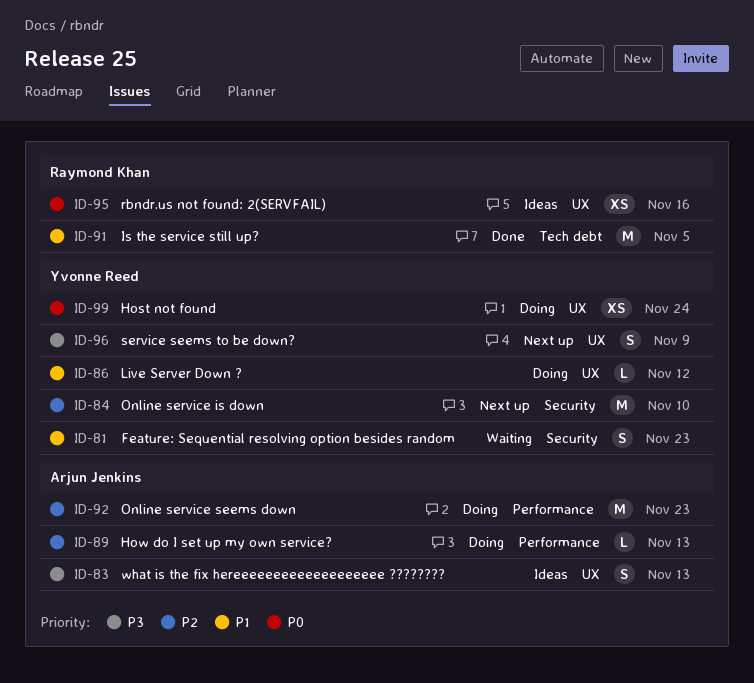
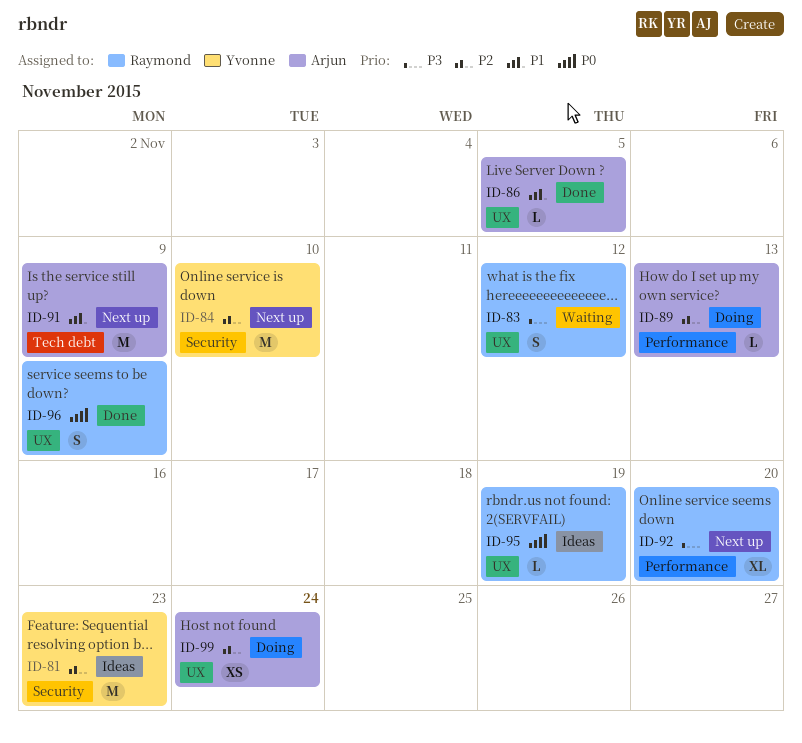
ID-81, status: Waiting -> Ideas
ID-81, priority: P1 -> P2
ID-81, estimate: S -> M
ID-83, status: Ideas -> Waiting
ID-83, owner: Arjun Jenkins -> Raymond Khan
ID-83, due: Nov 13 -> Nov 12
ID-86, status: Doing -> Done
ID-86, owner: Yvonne Reed -> Arjun Jenkins
ID-86, due: Nov 12 -> Nov 5
ID-91, status: Done -> Next up
ID-91, owner: Raymond Khan -> Arjun Jenkins
ID-91, due: Nov 5 -> Nov 9
ID-92, status: Doing -> Next up
ID-92, owner: Arjun Jenkins -> Raymond Khan
ID-92, priority: P2 -> P3
ID-92, estimate: M -> XL
ID-92, due: Nov 23 -> Nov 20
ID-95, estimate: XS -> L
ID-95, due: Nov 16 -> Nov 19
ID-96, status: Next up -> Done
ID-96, owner: Yvonne Reed -> Raymond Khan
ID-96, priority: P3 -> P0
ID-99, owner: Yvonne Reed -> Arjun Jenkins
ID-99, priority: P0 -> P2

